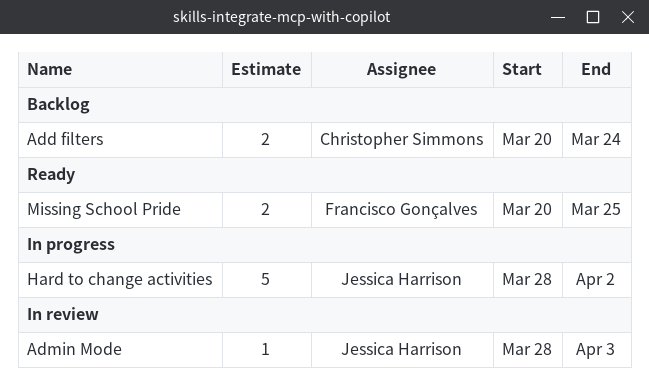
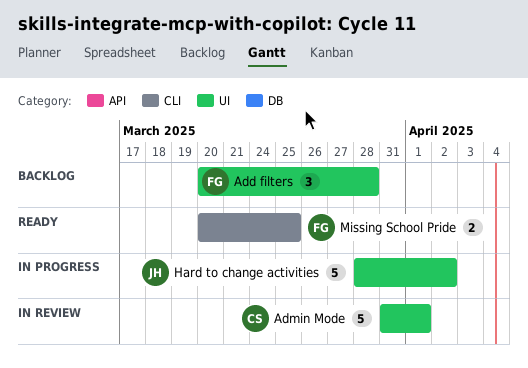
Add filters, owner: Christopher Simmons -> Francisco Gonçalves
Add filters, estimate: 2 -> 3
Add filters, due: Mar 24 -> Mar 28
Admin Mode, owner: Jessica Harrison -> Christopher Simmons
Admin Mode, estimate: 1 -> 5
Admin Mode, start: Mar 28 -> Mar 31
Admin Mode, due: Apr 3 -> Apr 1

